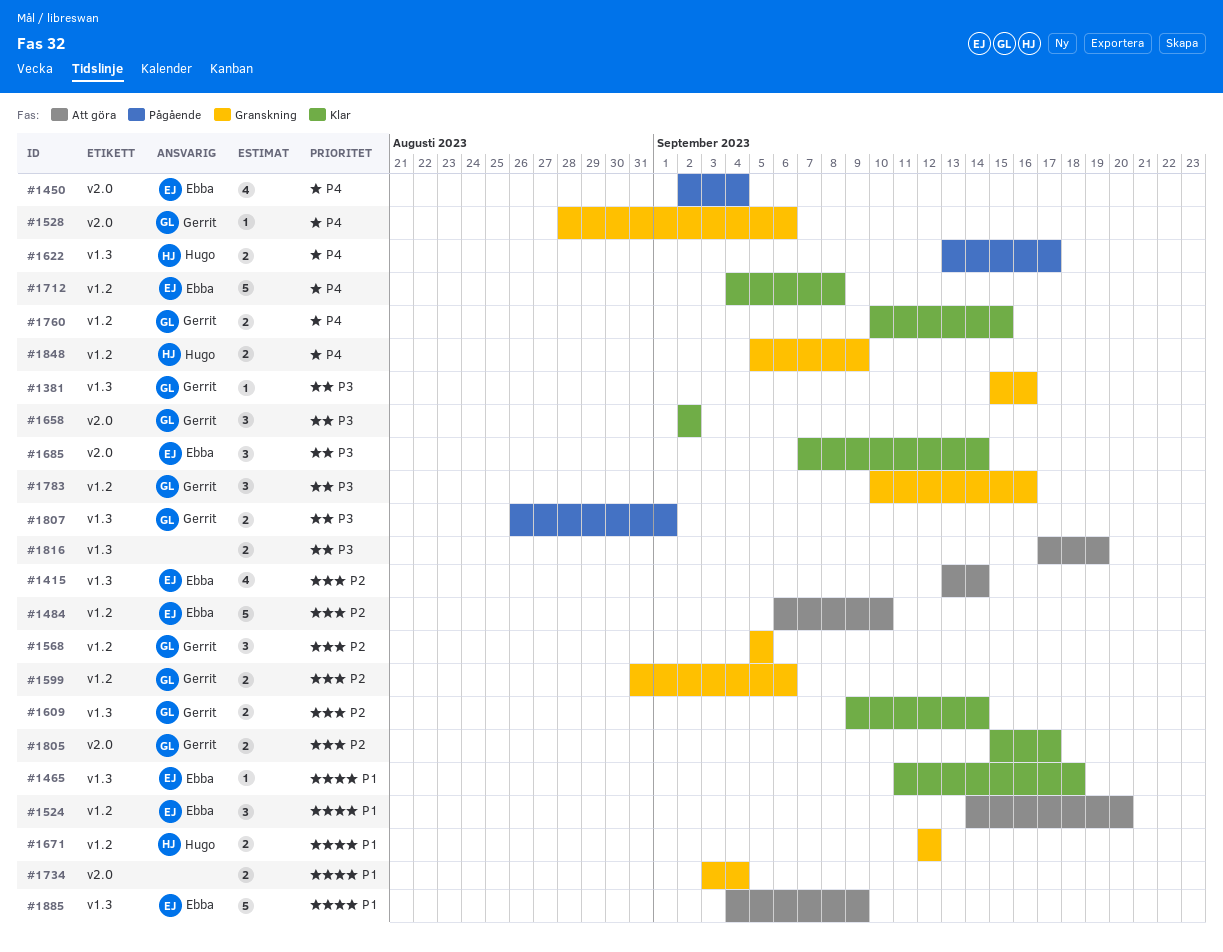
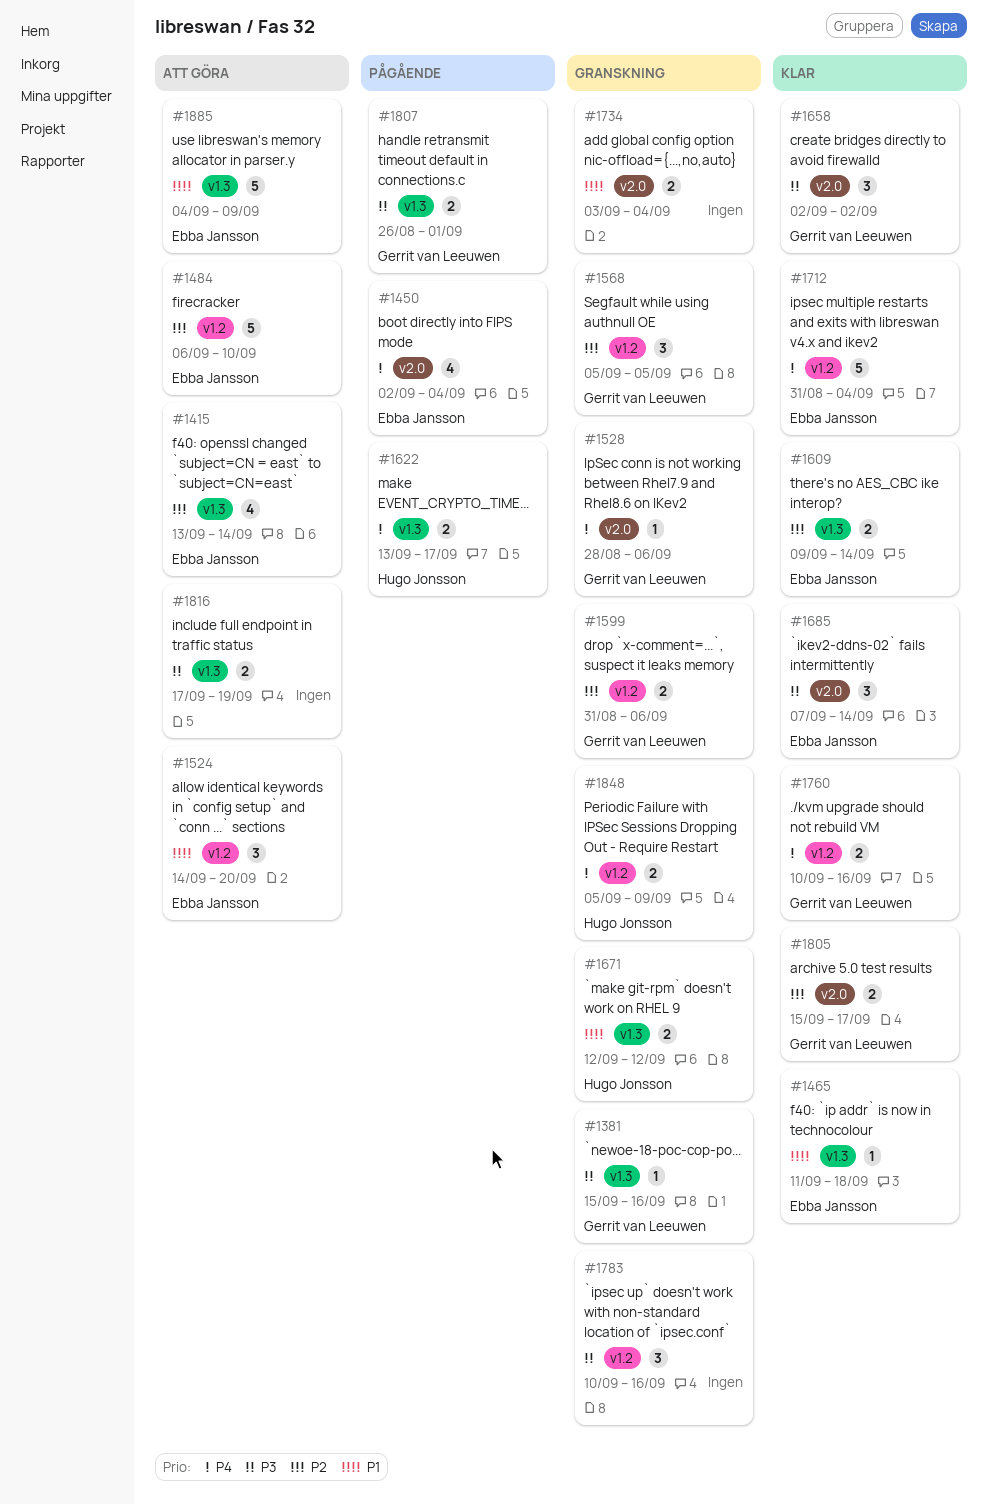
#1609, owner: Gerrit van Leeuwen -> Ebba Jansson
#1671, label: v1.2 -> v1.3
#1712, start: Sep 4 -> Aug 31
#1712, due: Sep 8 -> Sep 4
#1760, due: Sep 15 -> Sep 16
#1783, owner: Gerrit van Leeuwen -> none

